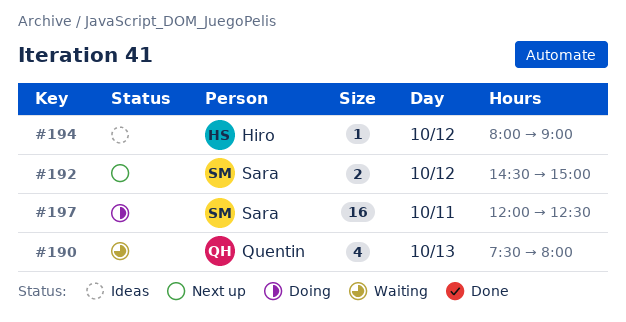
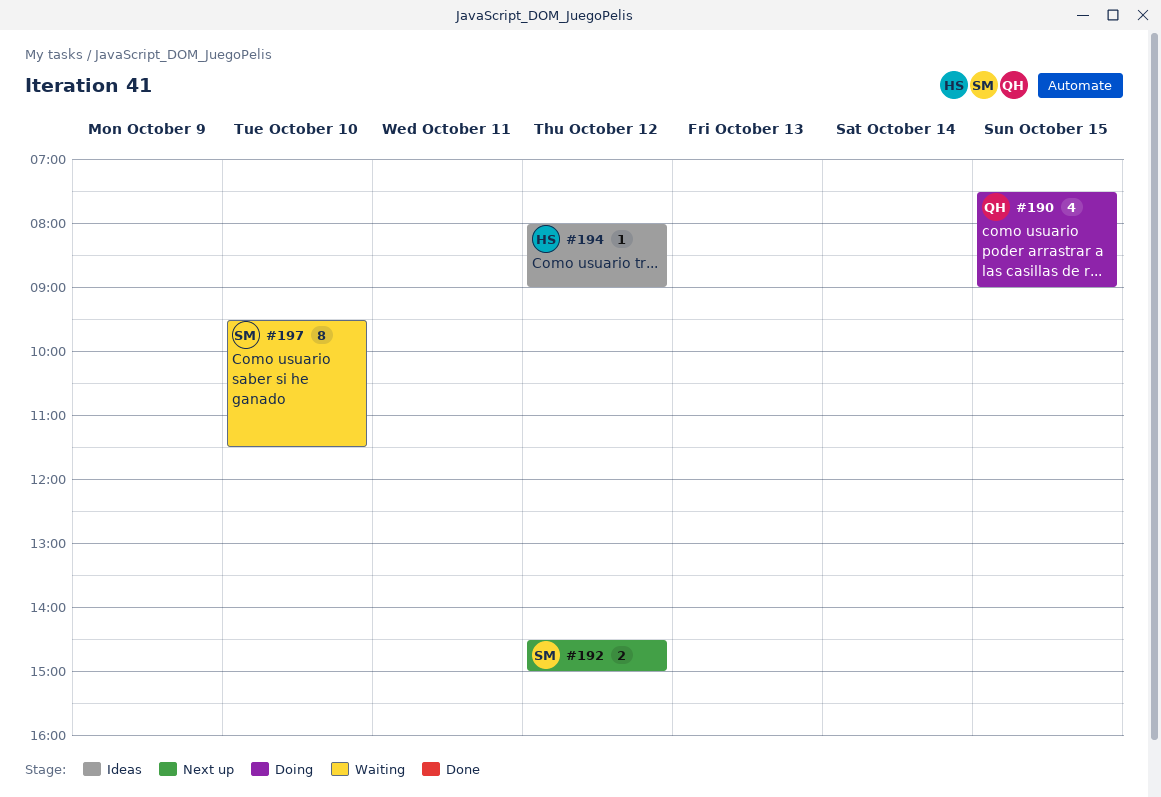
#190, status: Waiting -> Doing
#190, day: Oct 13 -> Oct 15
#190, ends: 08:00 -> 09:00
#197, status: Doing -> Waiting
#197, estimate: 16 -> 8
#197, day: Oct 11 -> Oct 10
#197, begins: 12:00 -> 09:30
#197, ends: 12:30 -> 11:30

